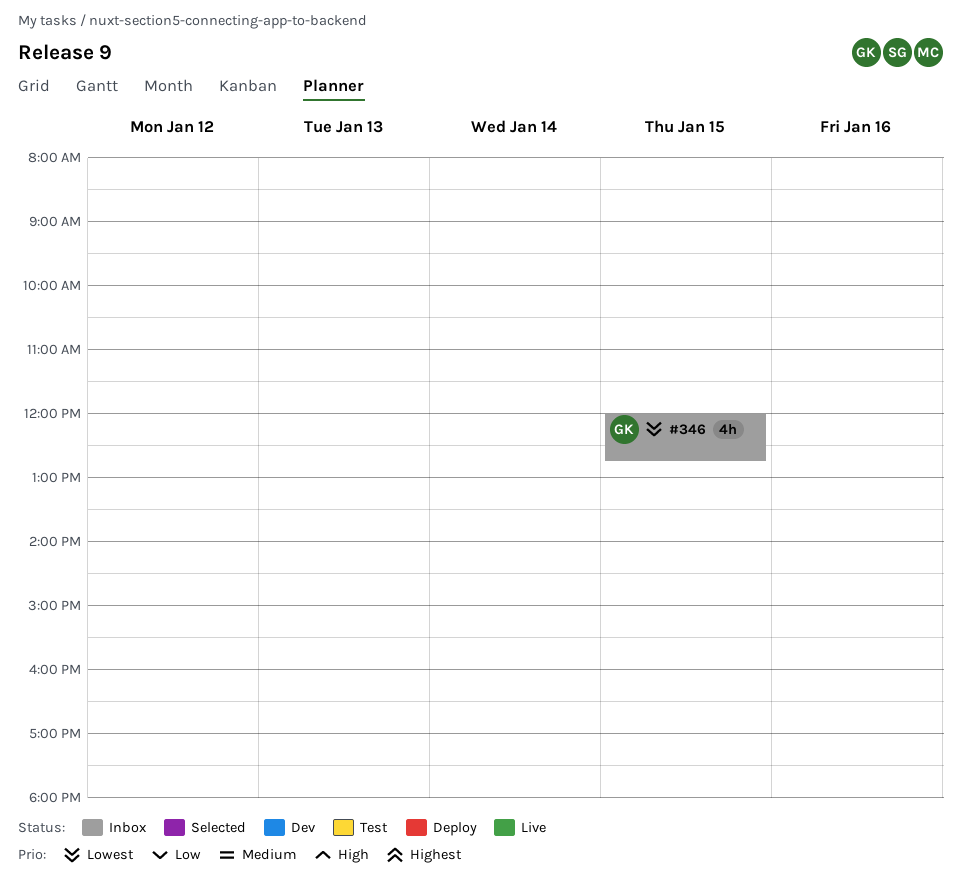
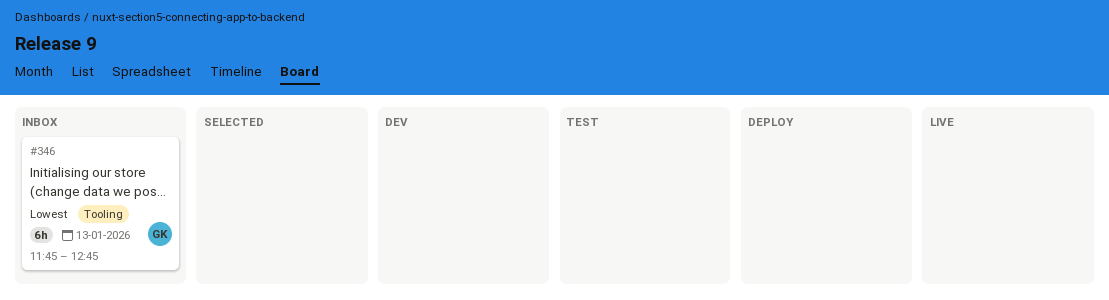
#346, estimate: 4h -> 6h
#346, day: Jan 15 -> Jan 13
#346, begins: 12:00 -> 11:45

